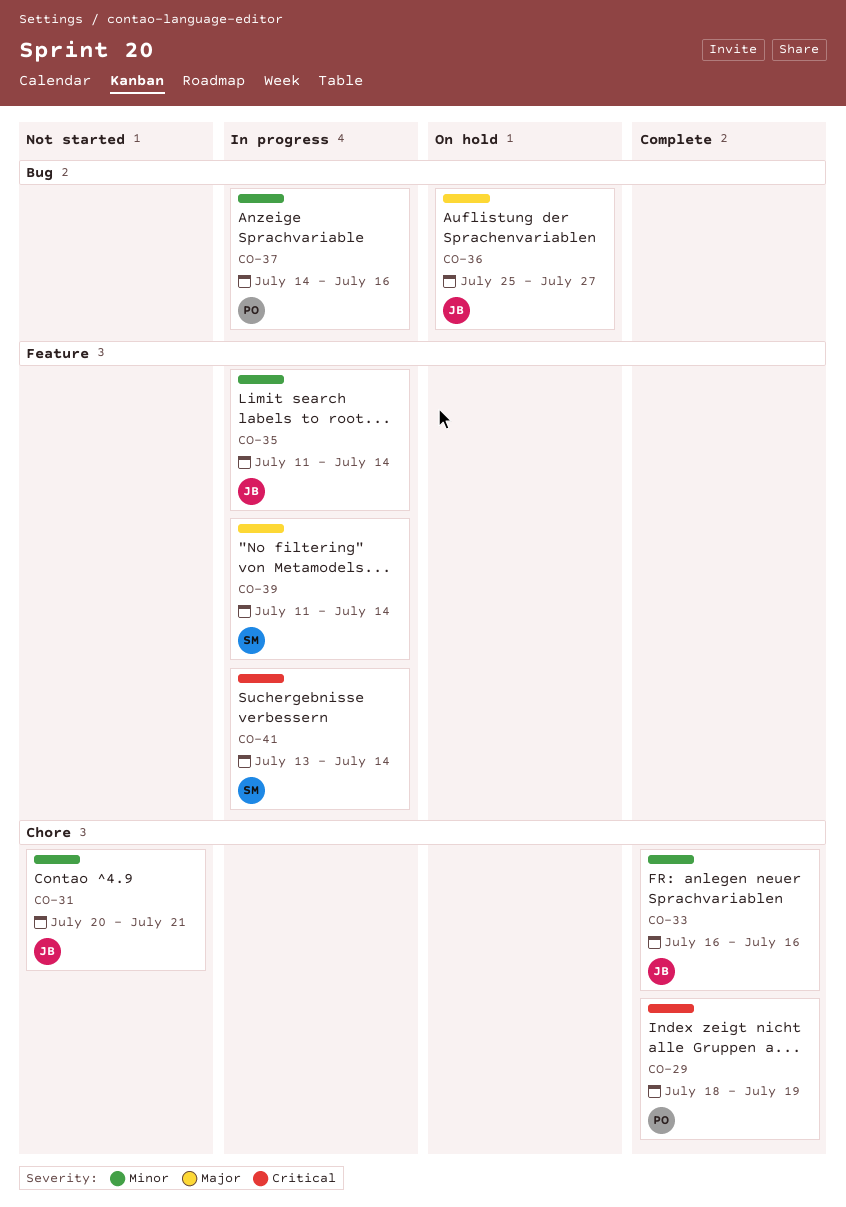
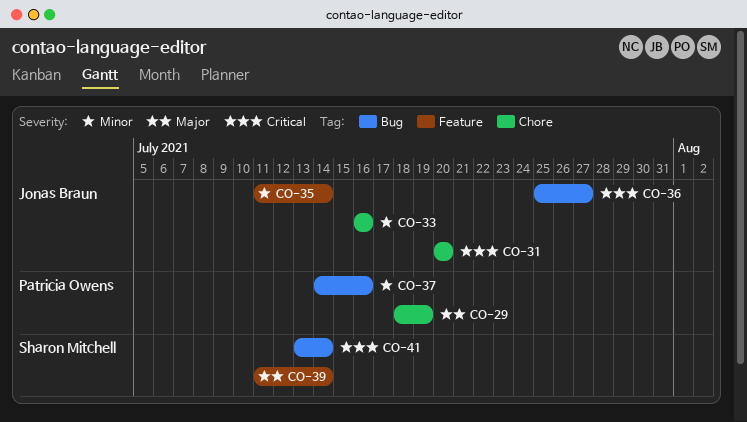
CO-29, priority: Critical -> Major
CO-31, priority: Minor -> Critical
CO-31, due: Jul 21 -> Jul 20
CO-36, priority: Major -> Critical
CO-41, label: Feature -> Bug

